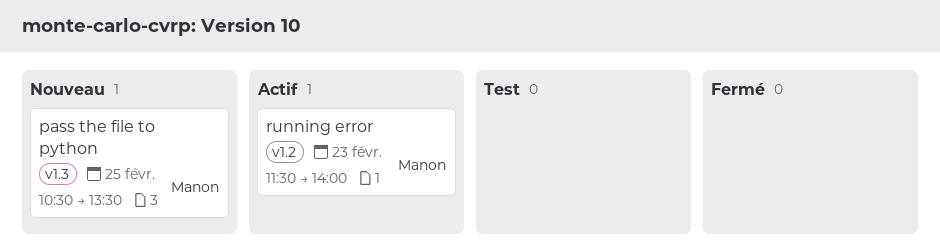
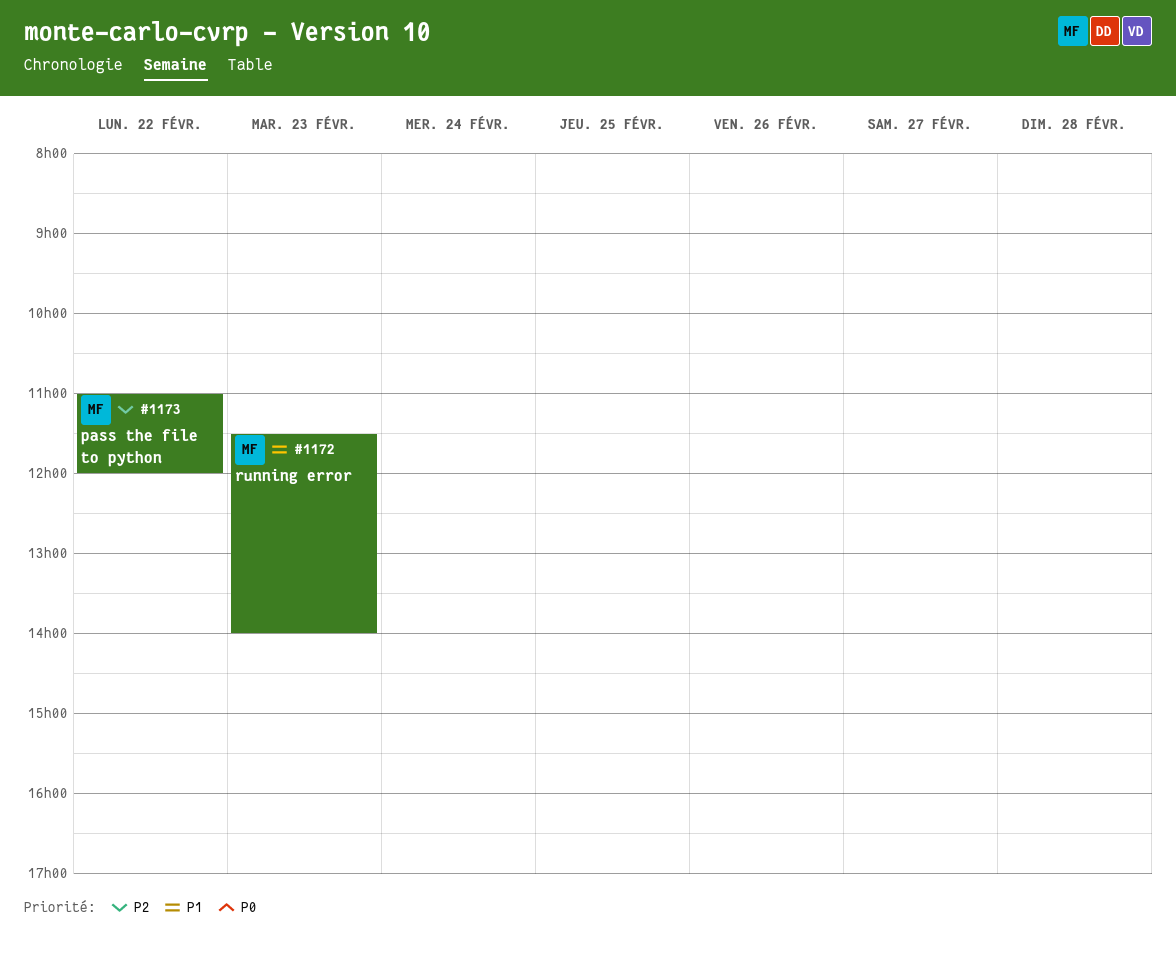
pass the file to python, day: Feb 25 -> Feb 22
pass the file to python, begins: 10:30 -> 11:00
pass the file to python, ends: 13:30 -> 12:00

